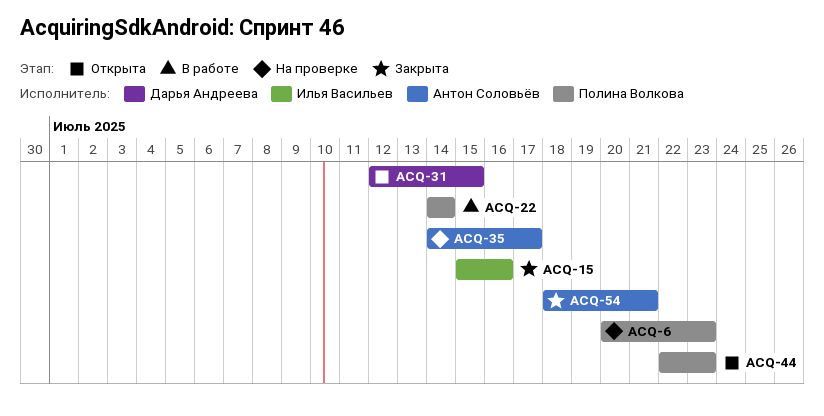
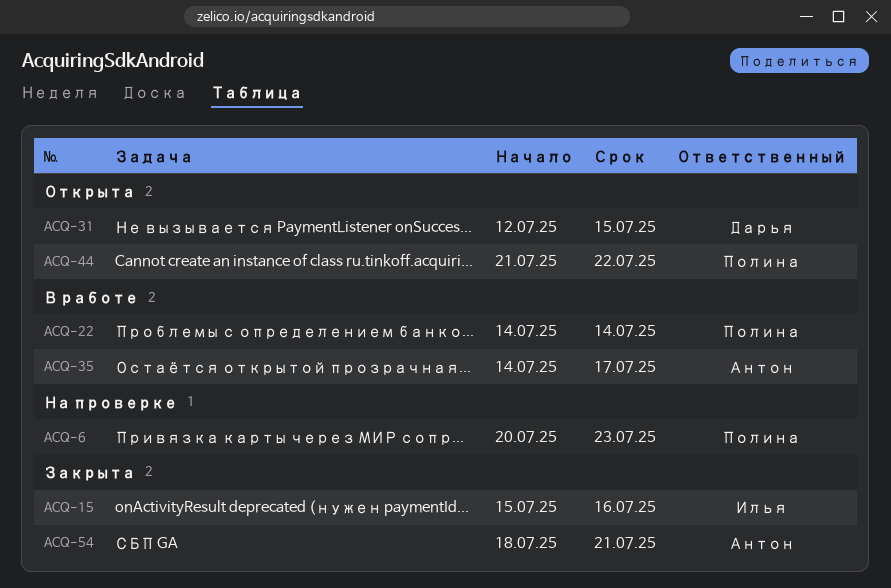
ACQ-35, status: На проверке -> В работе
ACQ-44, start: Jul 22 -> Jul 21
ACQ-44, due: Jul 23 -> Jul 22

